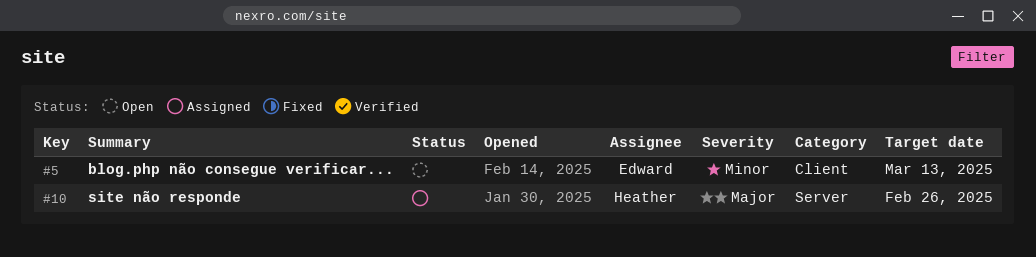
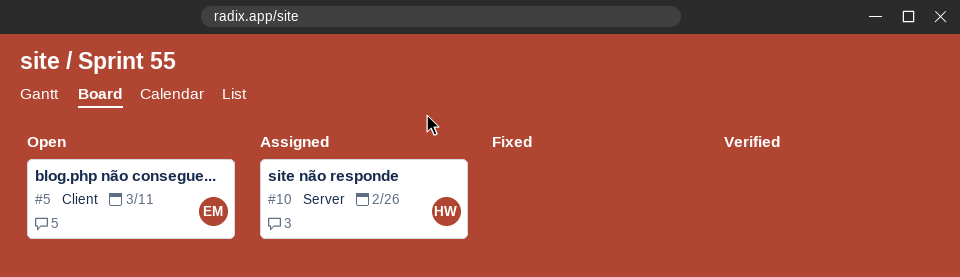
#5, due: Mar 13 -> Mar 11

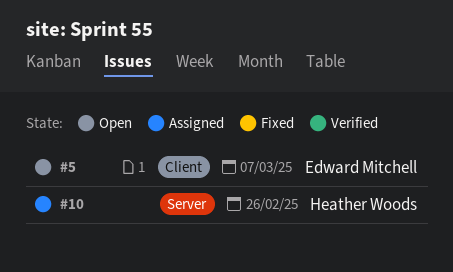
#5, due: Mar 11 -> Mar 7

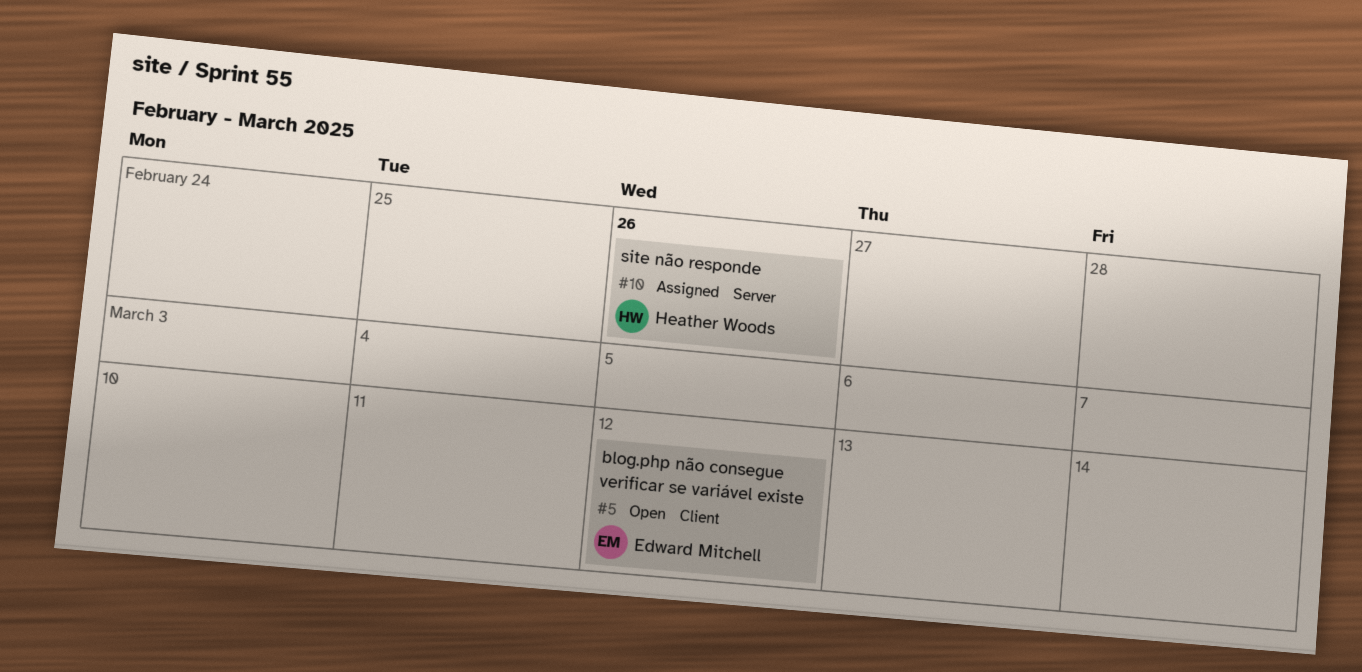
#5, due: Mar 7 -> Mar 12

